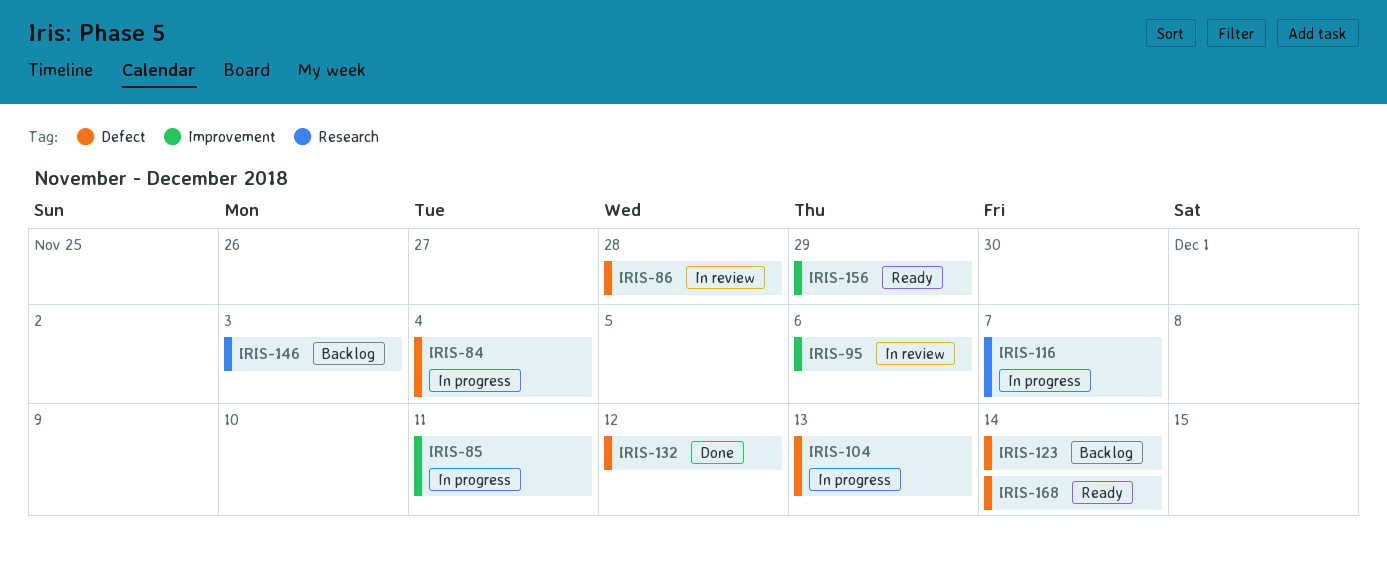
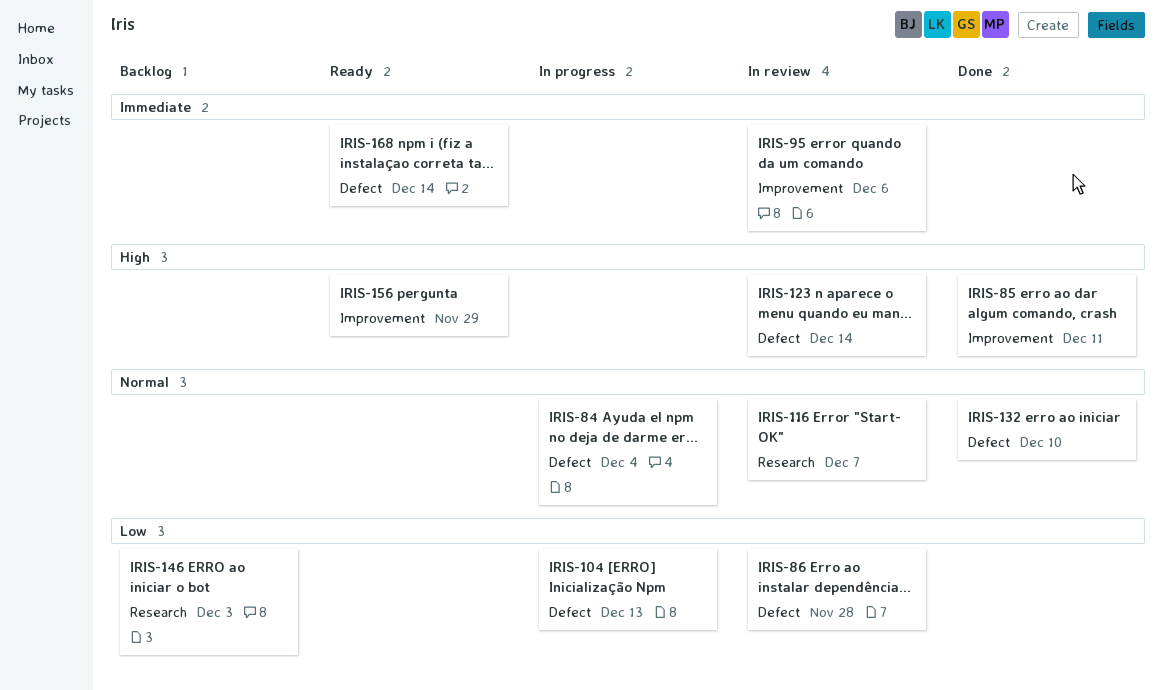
IRIS-85, status: In progress -> Done
IRIS-116, status: In progress -> In review
IRIS-123, status: Backlog -> In review
IRIS-132, due: Dec 12 -> Dec 10

